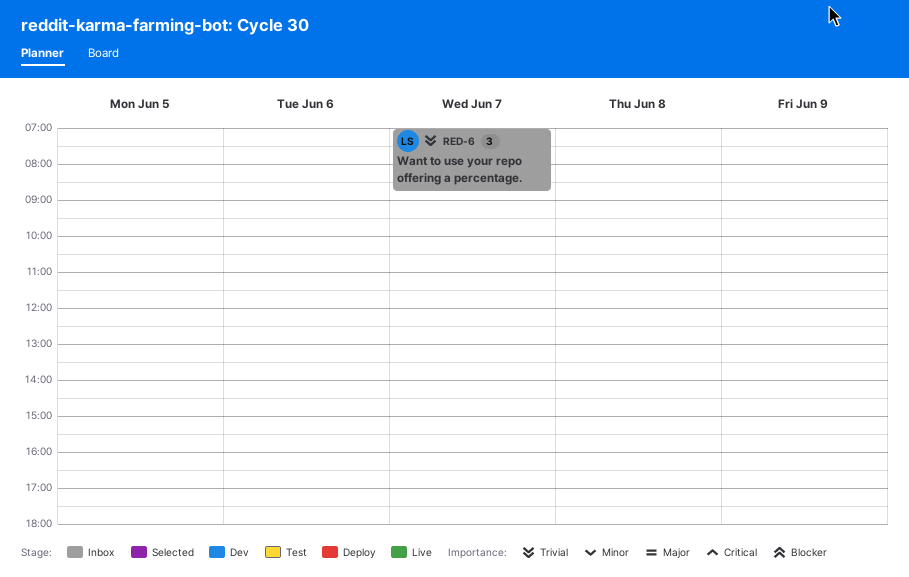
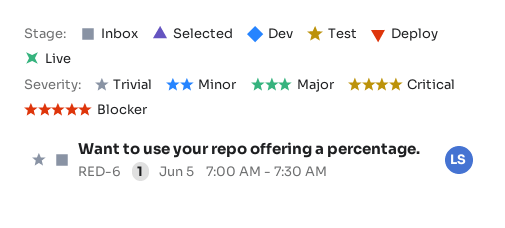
RED-6, estimate: 3 -> 1
RED-6, day: Jun 7 -> Jun 5
RED-6, ends: 08:45 -> 07:30

